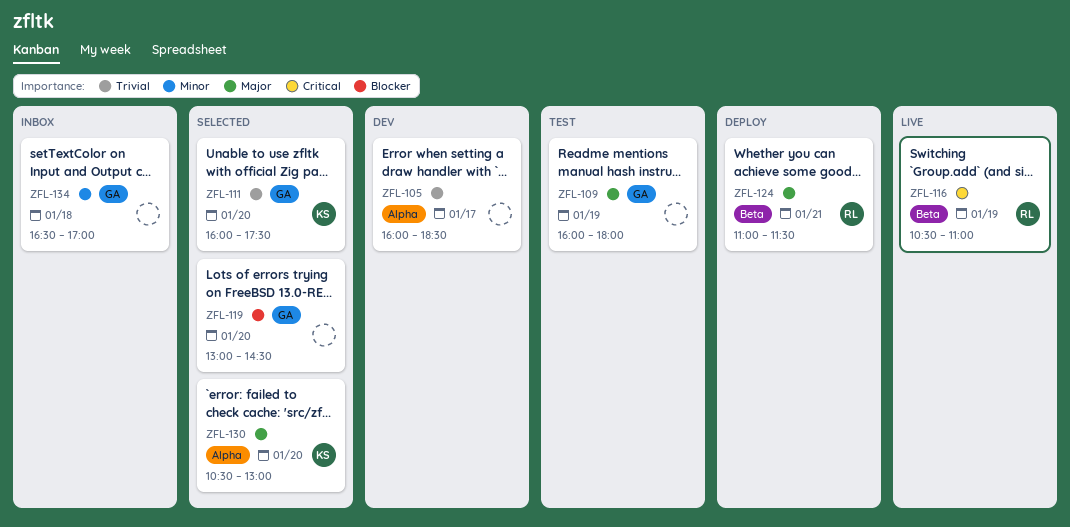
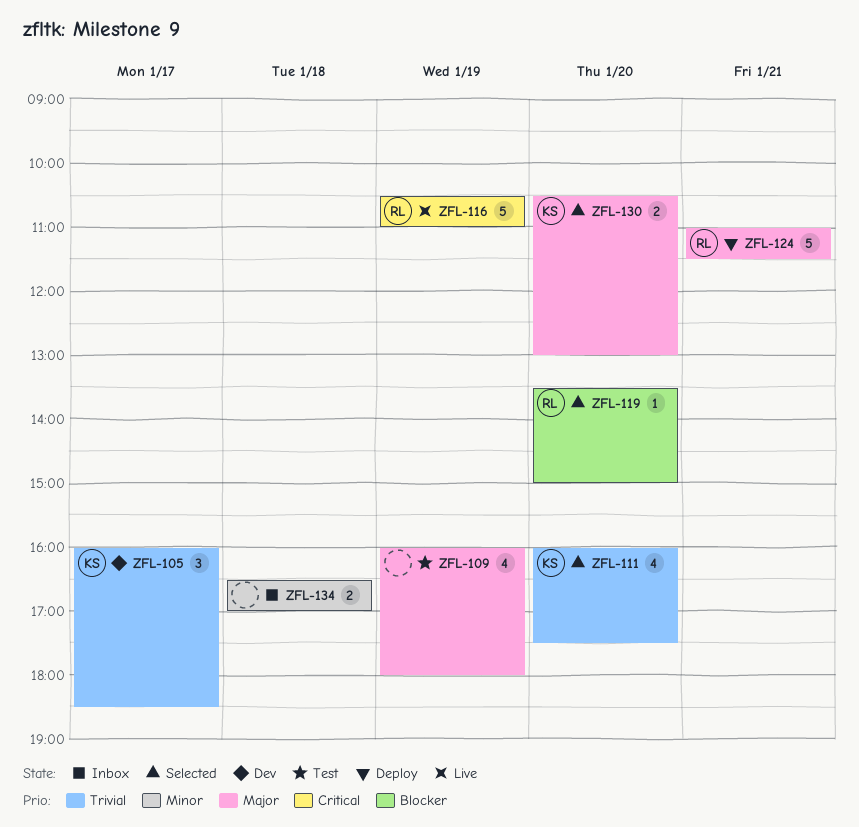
ZFL-105, owner: none -> KS
ZFL-119, owner: none -> RL
ZFL-119, begins: 13:00 -> 13:30
ZFL-119, ends: 14:30 -> 15:00

